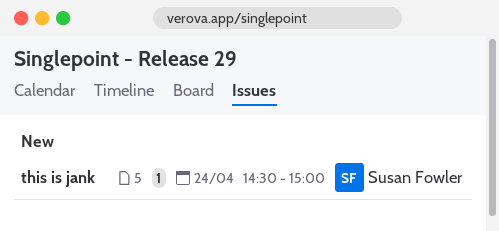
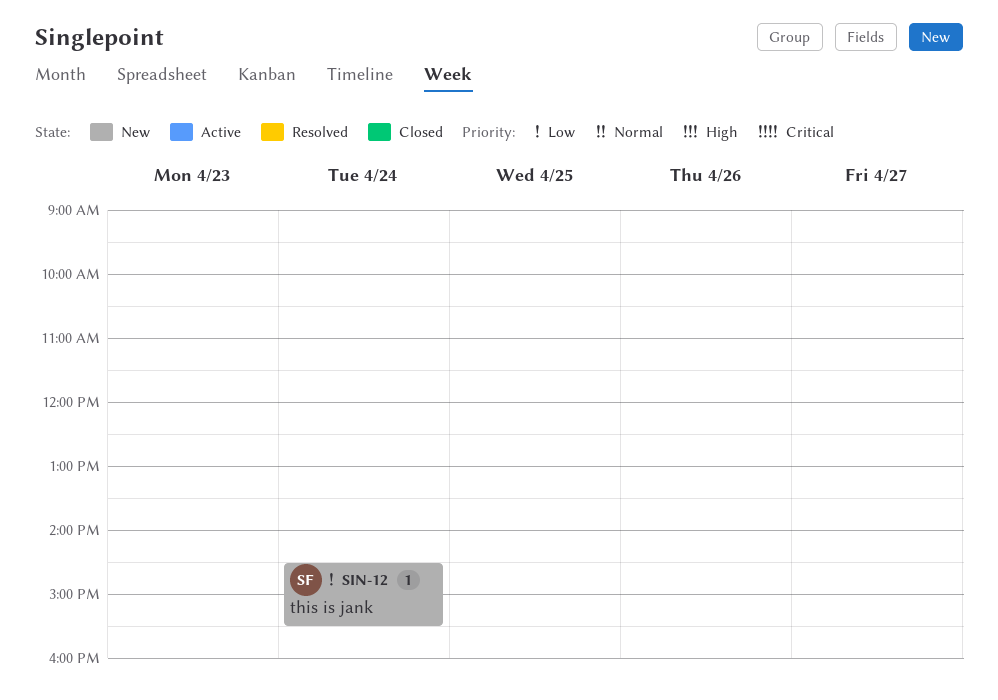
this is jank, ends: 15:00 -> 15:30

